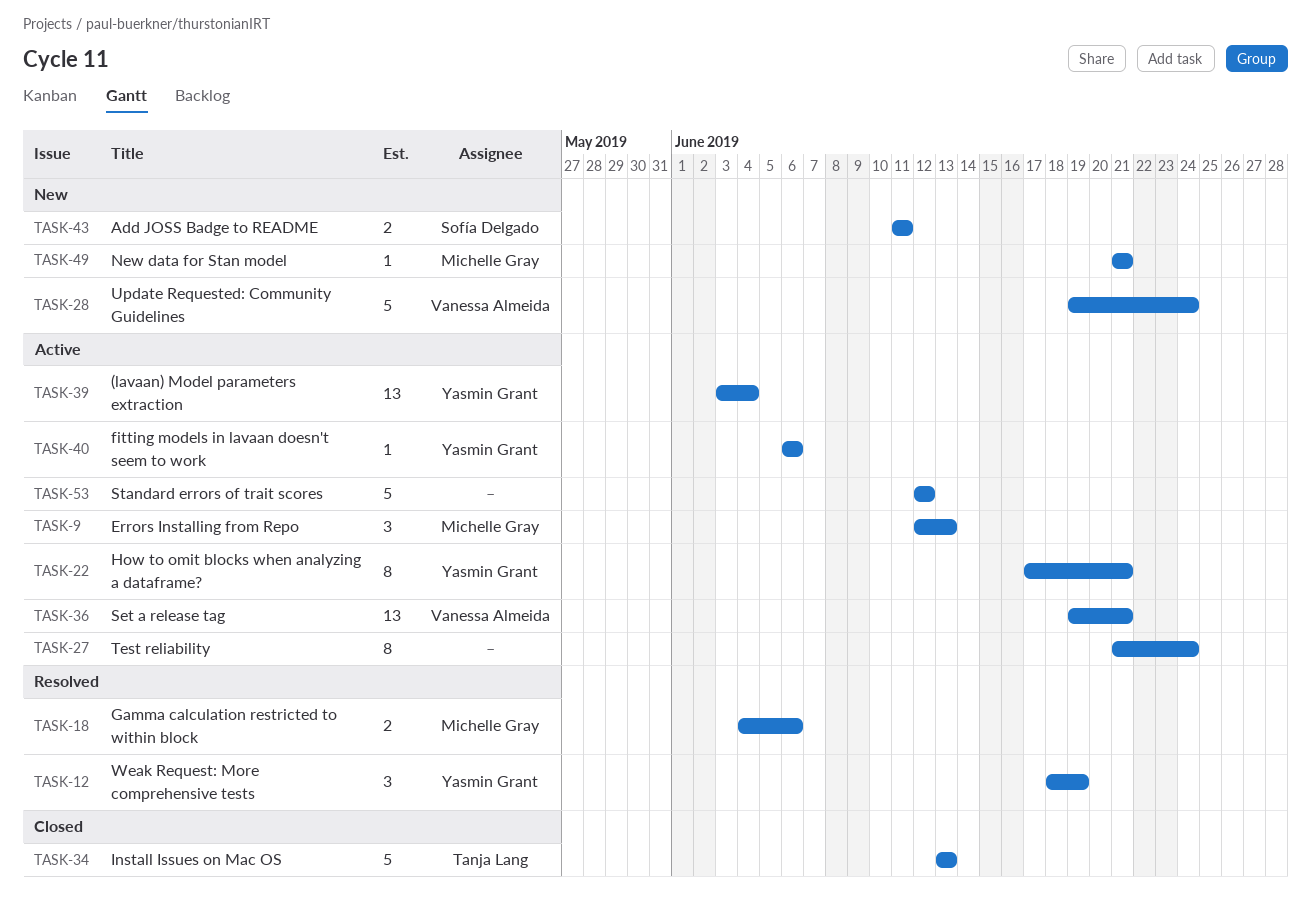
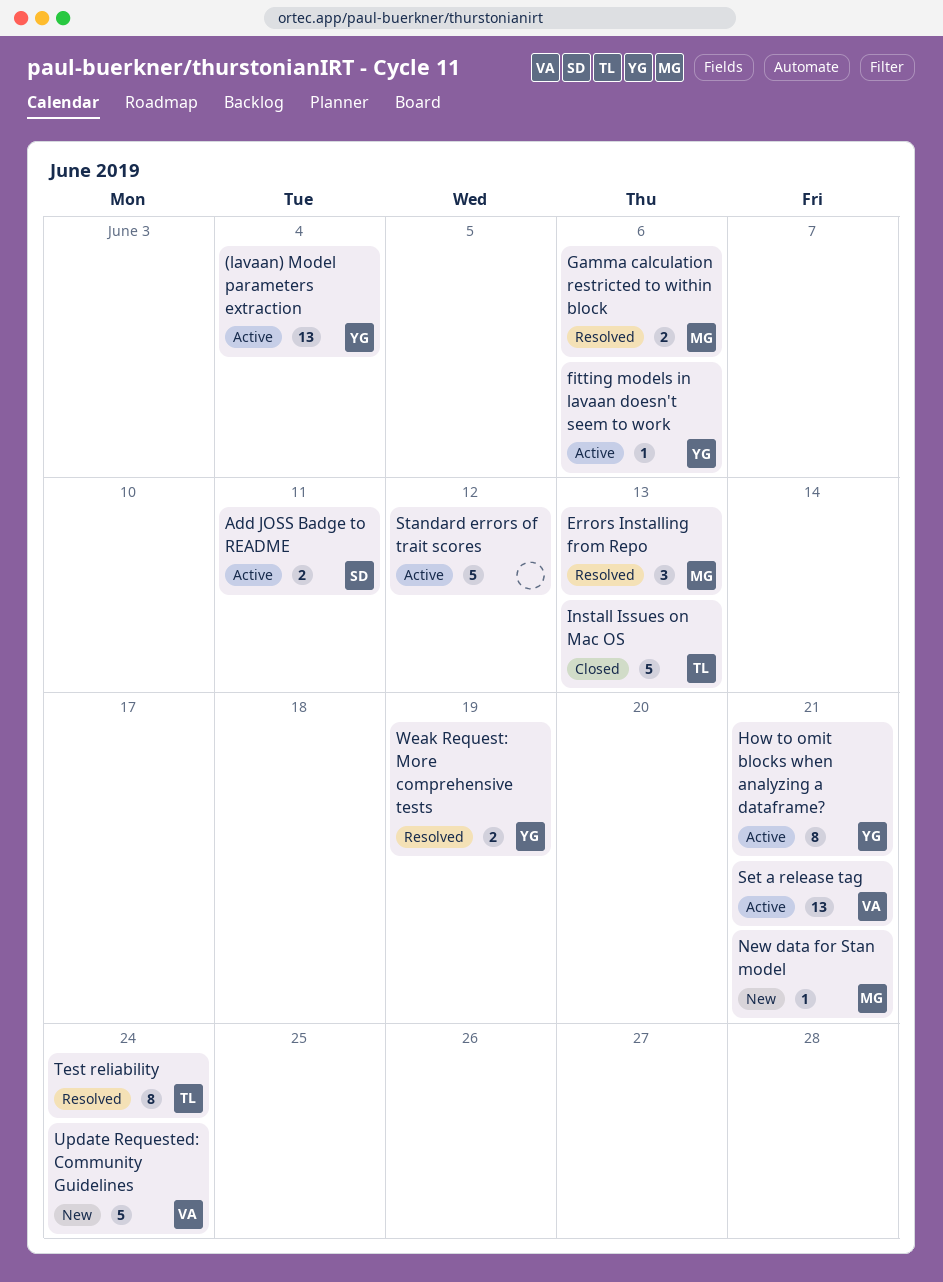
Add JOSS Badge to README, status: New -> Active
Errors Installing from Repo, status: Active -> Resolved
Test reliability, status: Active -> Resolved
Test reliability, owner: none -> Tanja Lang
Weak Request: More comprehensive tests, estimate: 3 -> 2

